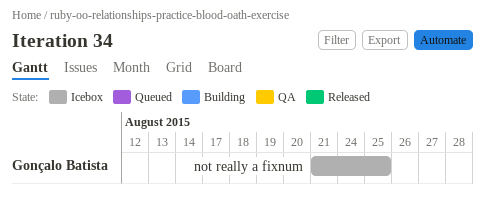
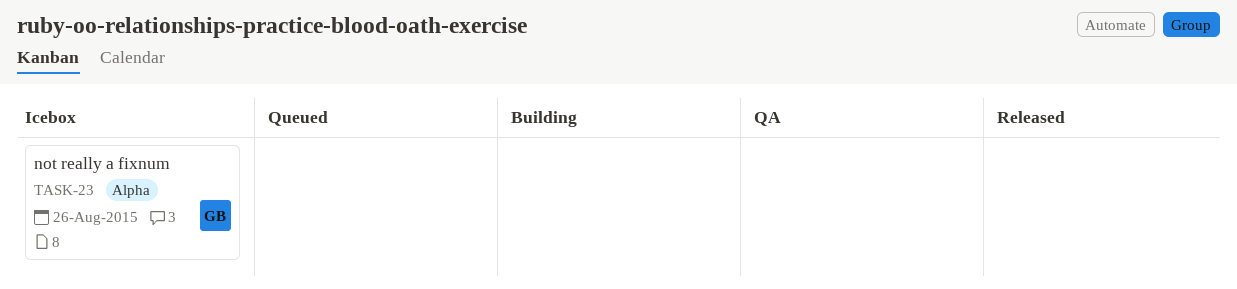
not really a fixnum, due: Aug 25 -> Aug 26

